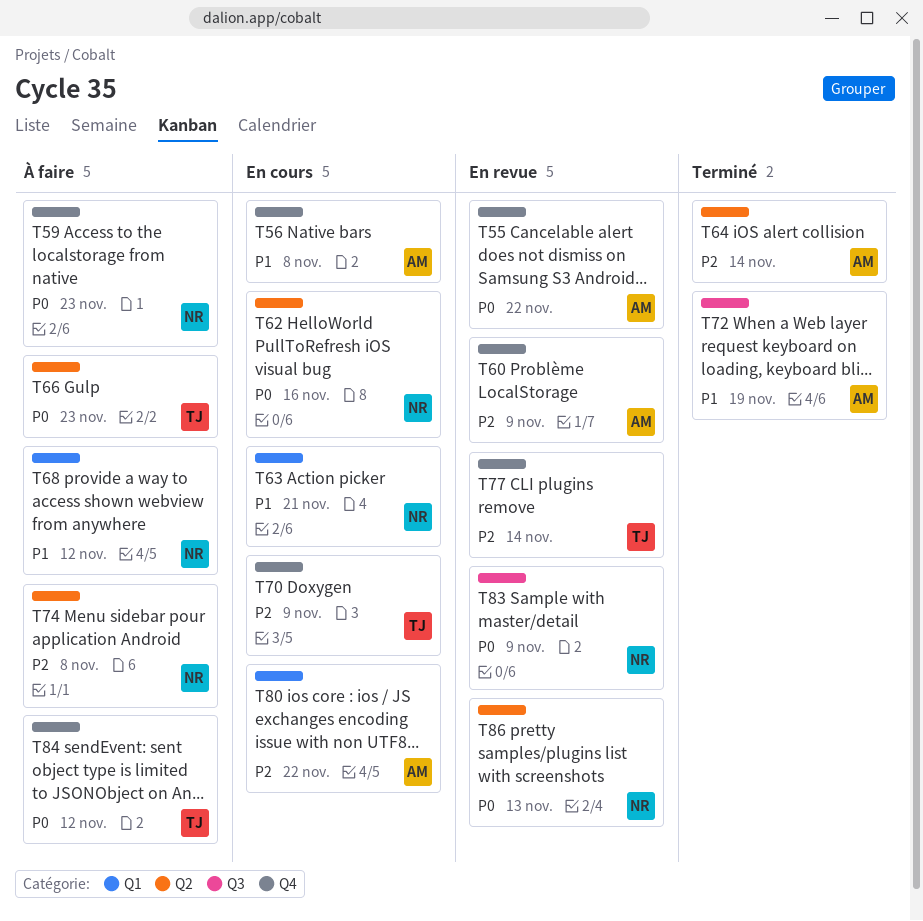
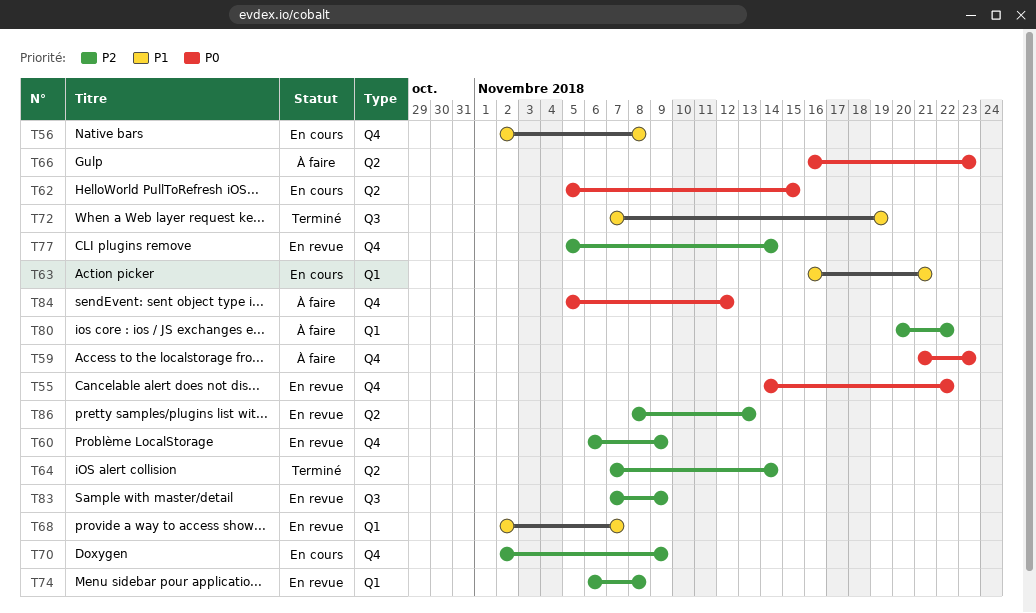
T62, due: Nov 16 -> Nov 15
T68, status: À faire -> En revue
T68, due: Nov 12 -> Nov 7
T74, status: À faire -> En revue
T74, label: Q2 -> Q1
T80, status: En cours -> À faire
T83, priority: P0 -> P2
T86, priority: P0 -> P2

